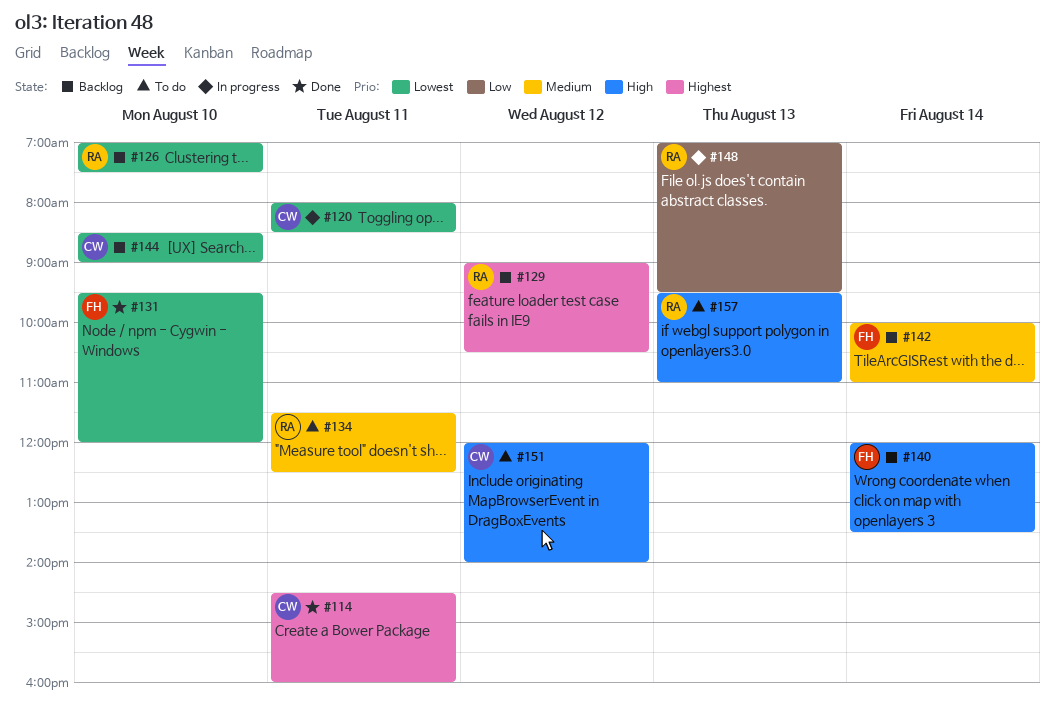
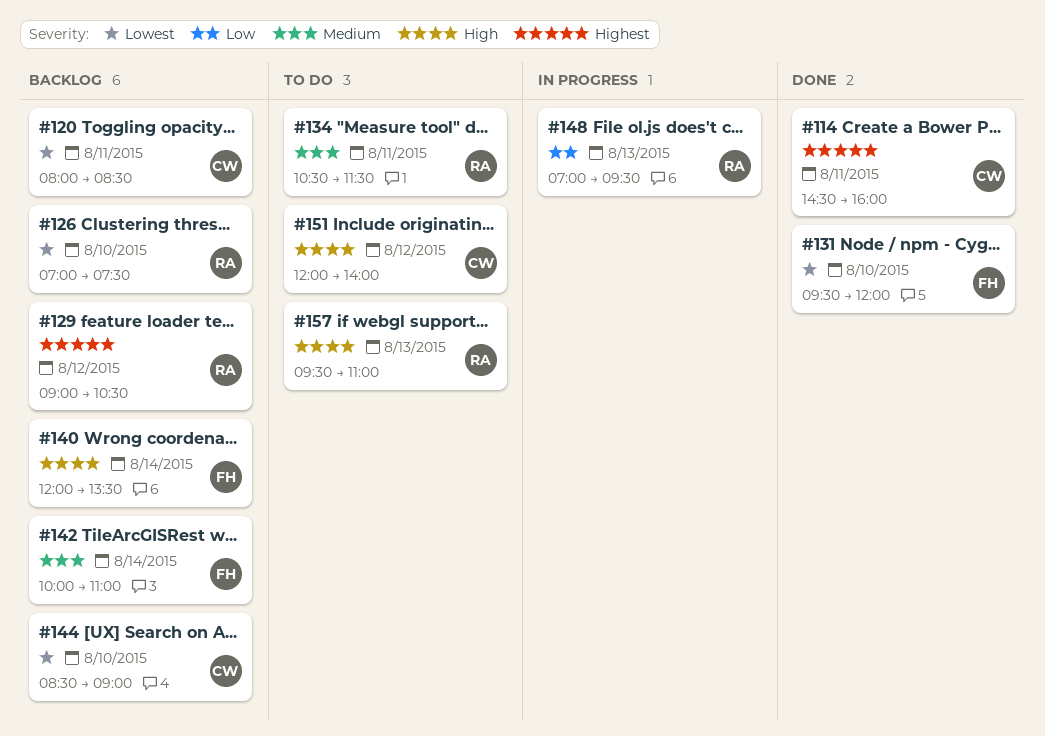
#120, status: In progress -> Backlog
#134, begins: 11:30 -> 10:30
#134, ends: 12:30 -> 11:30

